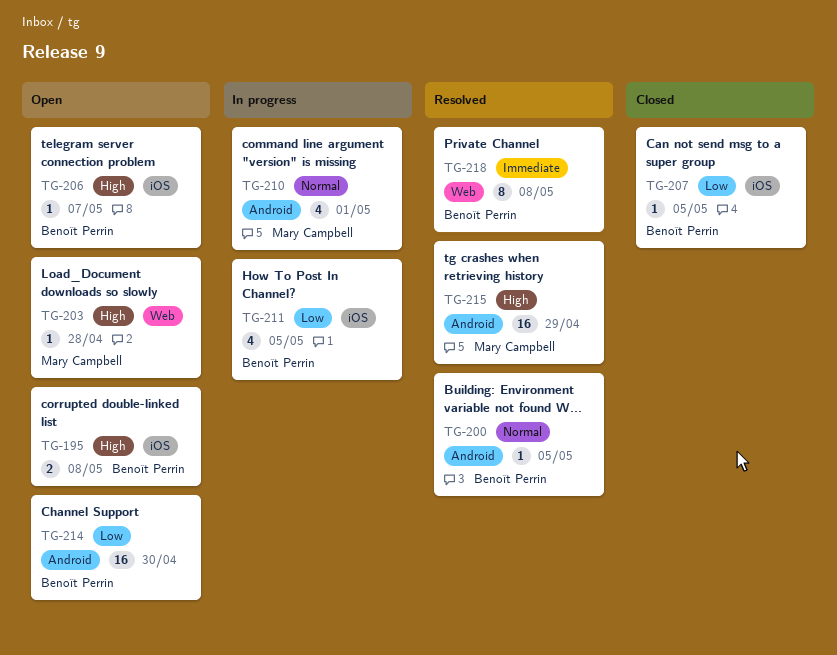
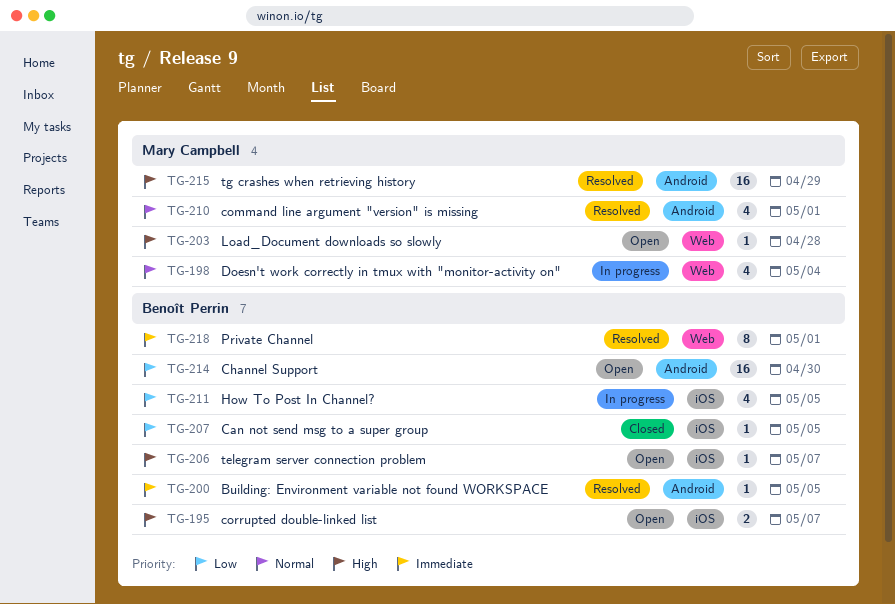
TG-195, due: May 8 -> May 7
TG-198: none -> present
TG-200, priority: Normal -> Immediate
TG-210, status: In progress -> Resolved
TG-218, due: May 8 -> May 1

